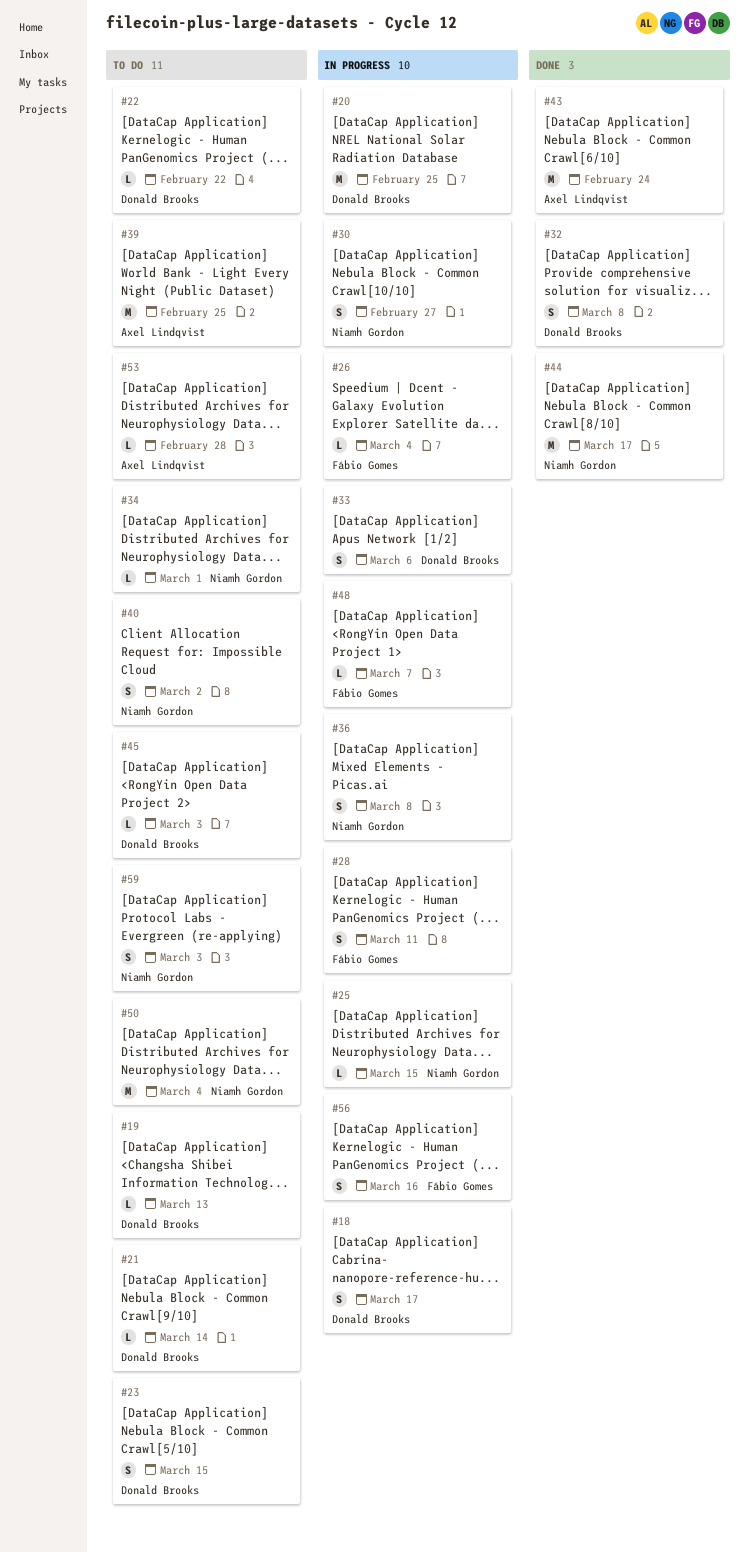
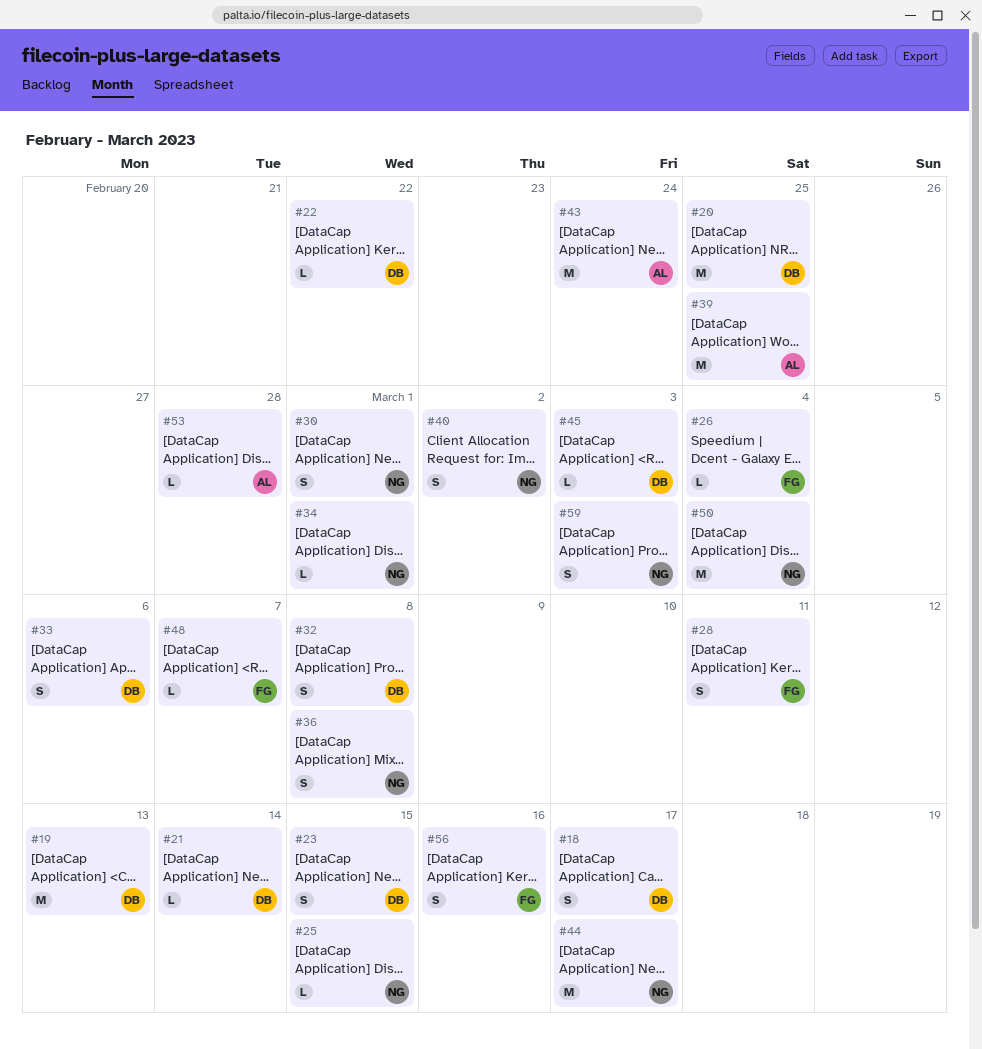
#19, estimate: L -> M
#30, due: Feb 27 -> Mar 1

